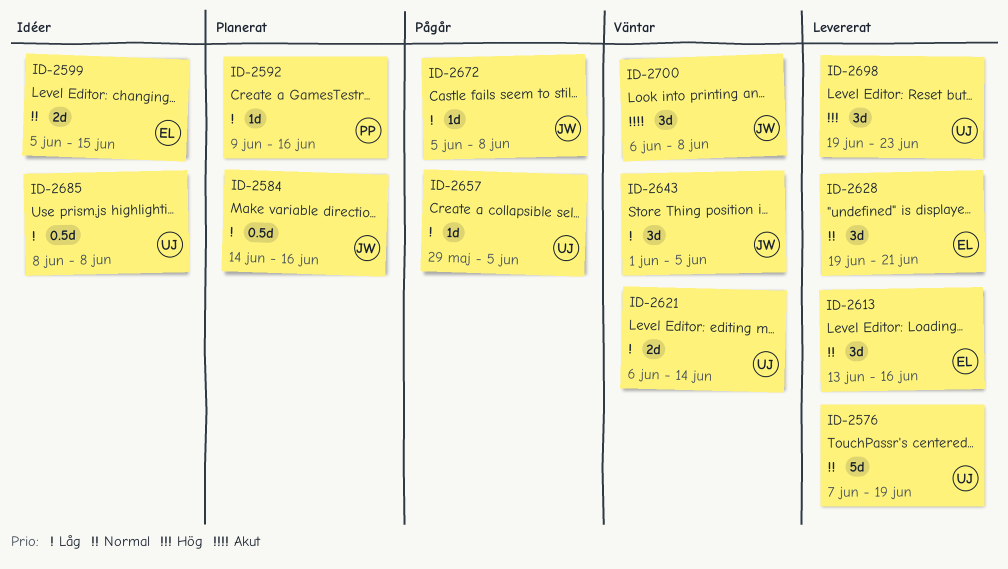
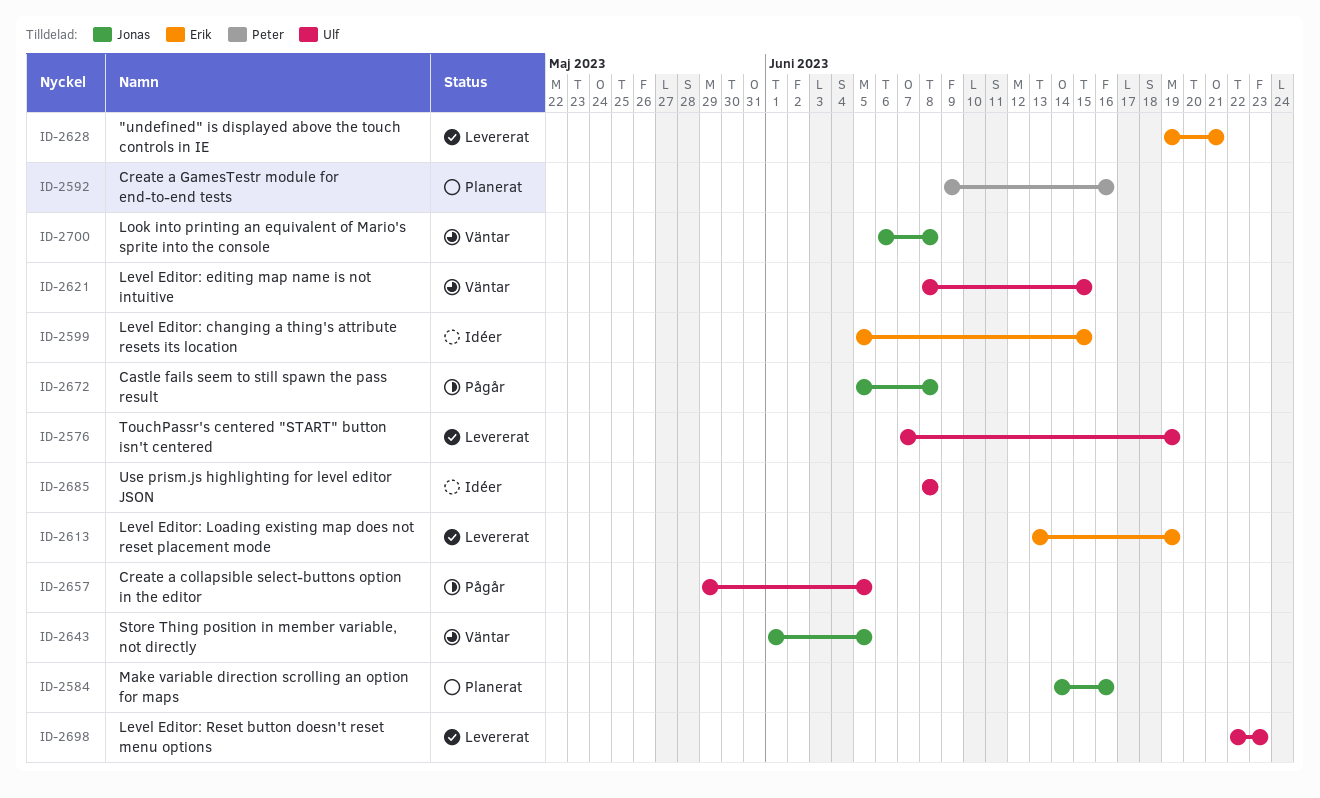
ID-2613, due: Jun 16 -> Jun 19
ID-2621, start: Jun 6 -> Jun 8
ID-2621, due: Jun 14 -> Jun 15
ID-2698, start: Jun 19 -> Jun 22

